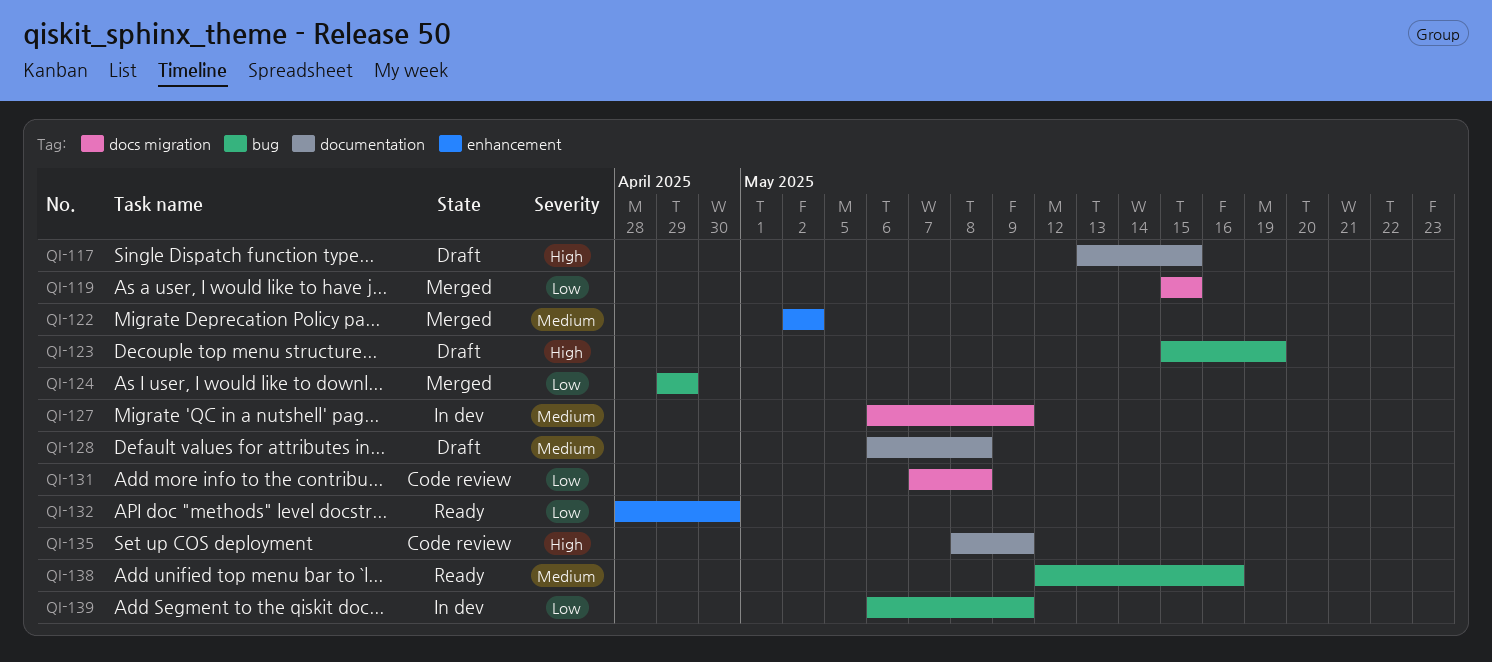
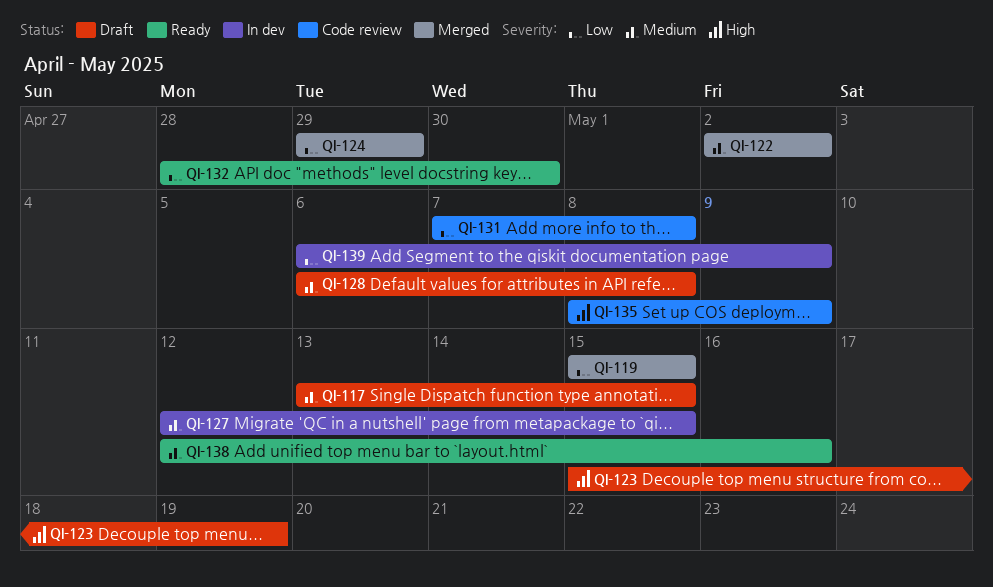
QI-117, priority: High -> Medium
QI-127, start: May 6 -> May 12
QI-127, due: May 9 -> May 15

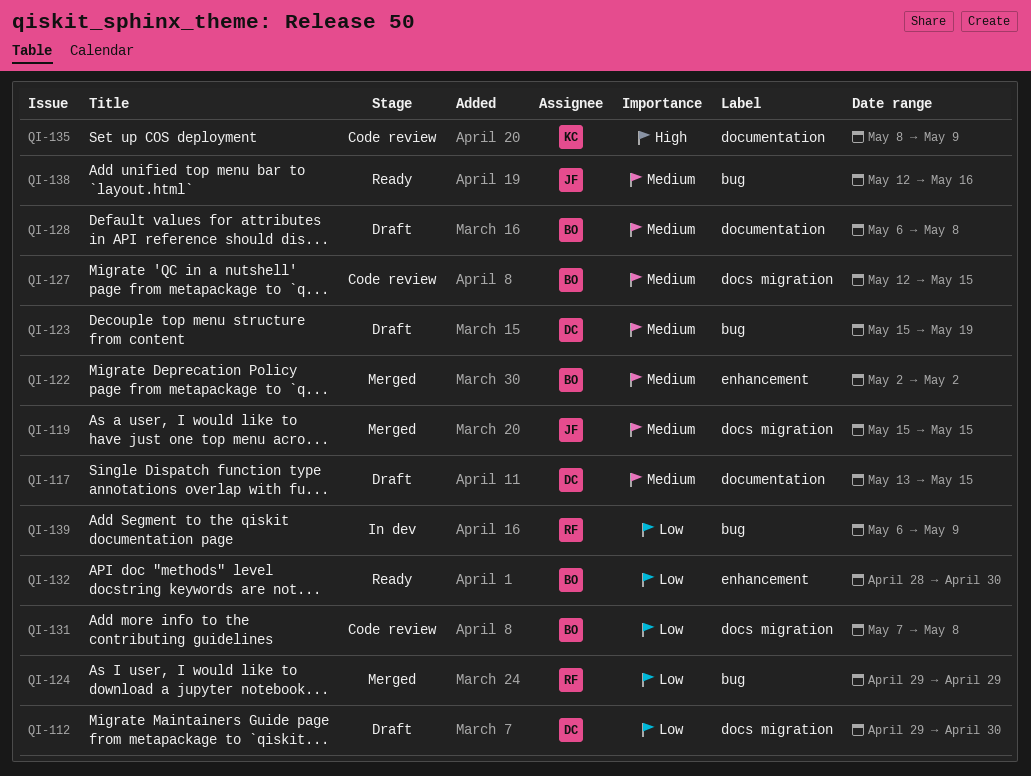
QI-112: none -> present
QI-119, priority: Low -> Medium
QI-123, priority: High -> Medium
QI-127, status: In dev -> Code review

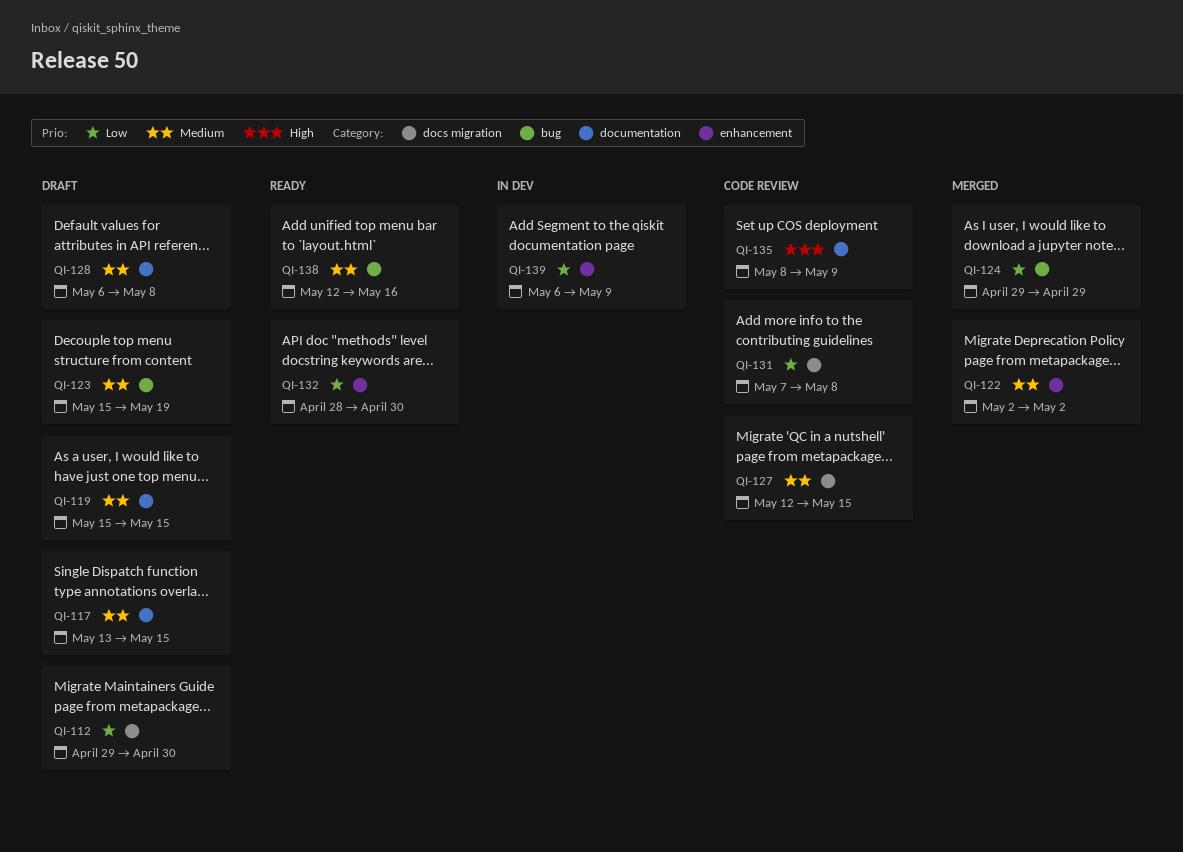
QI-119, status: Merged -> Draft
QI-119, label: docs migration -> documentation
QI-139, label: bug -> enhancement

